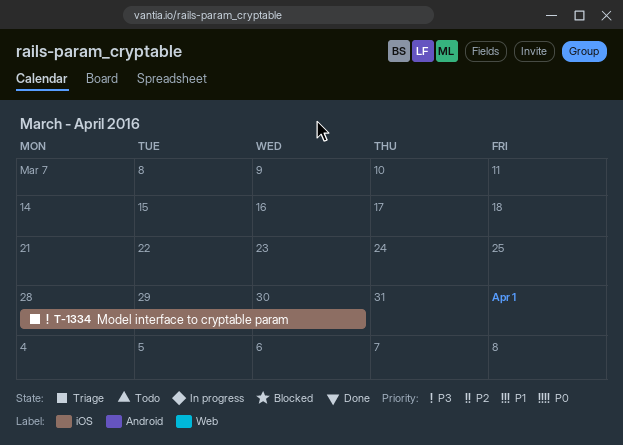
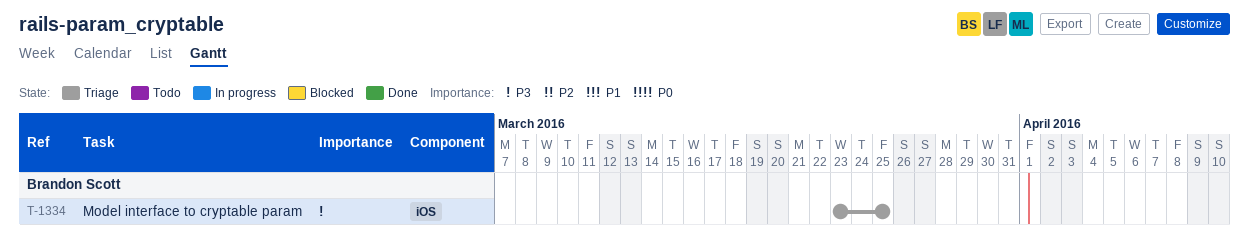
T-1334, start: Mar 28 -> Mar 23
T-1334, due: Mar 30 -> Mar 25

